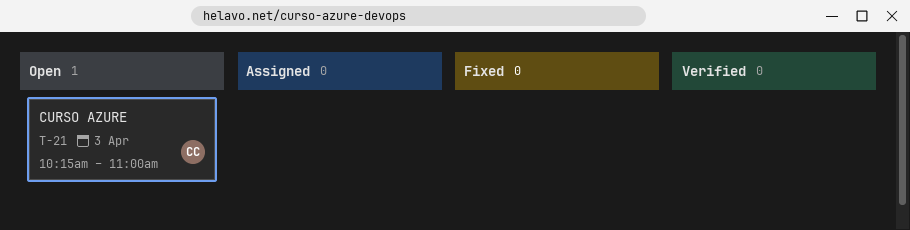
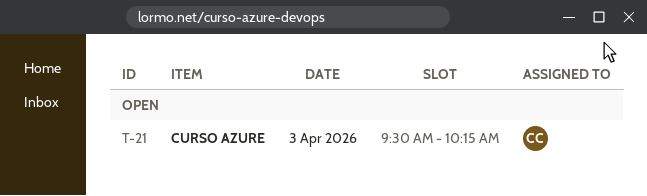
T-21, begins: 10:15 -> 09:30
T-21, ends: 11:00 -> 10:15

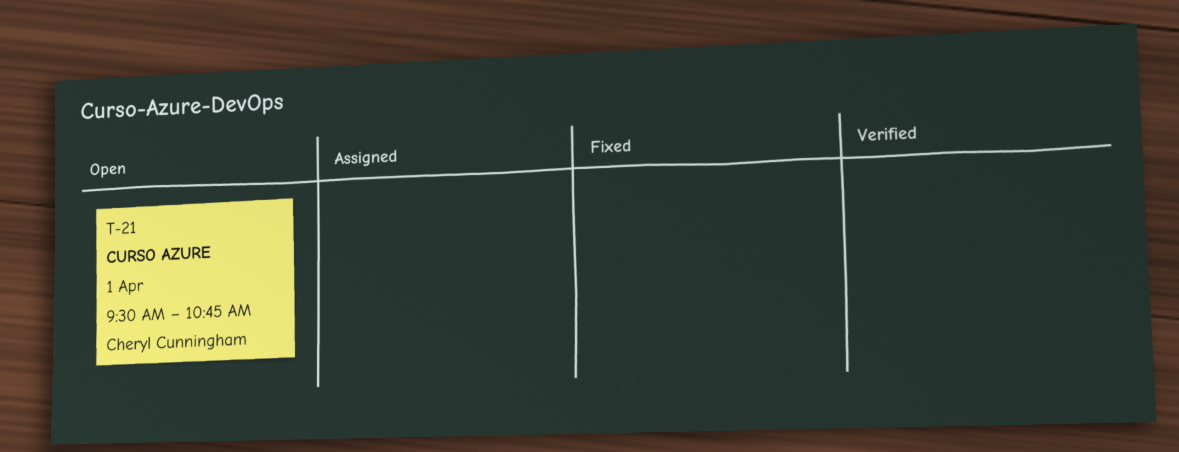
T-21, day: Apr 3 -> Apr 1
T-21, ends: 10:15 -> 10:45

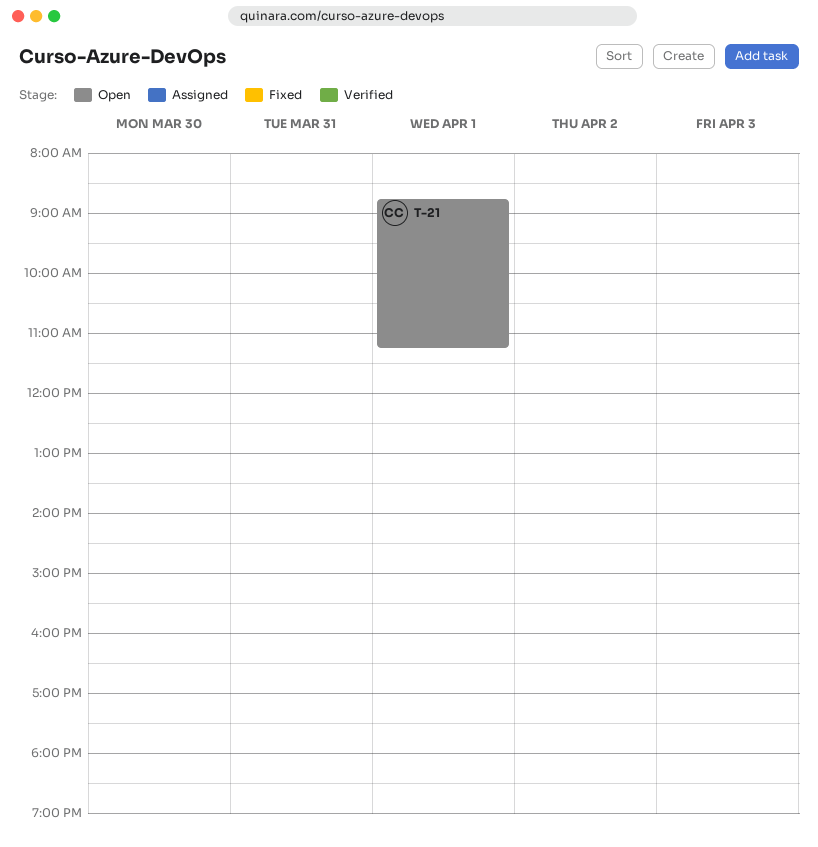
T-21, begins: 09:30 -> 08:45
T-21, ends: 10:45 -> 11:15

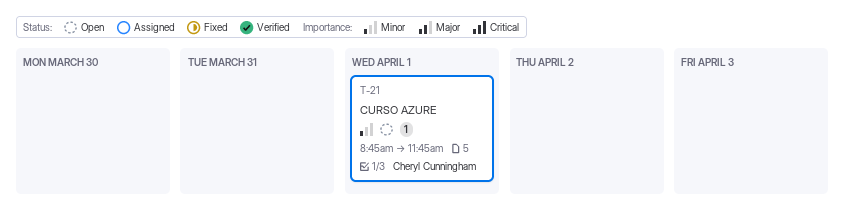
T-21, ends: 11:15 -> 11:45

